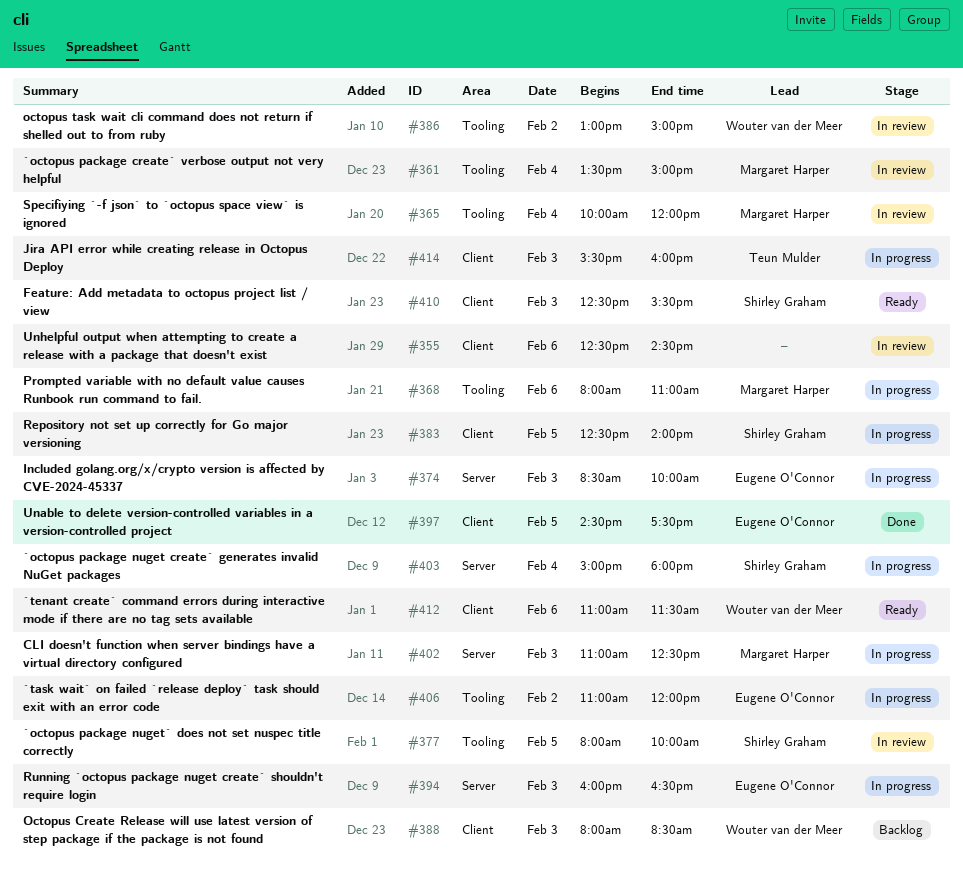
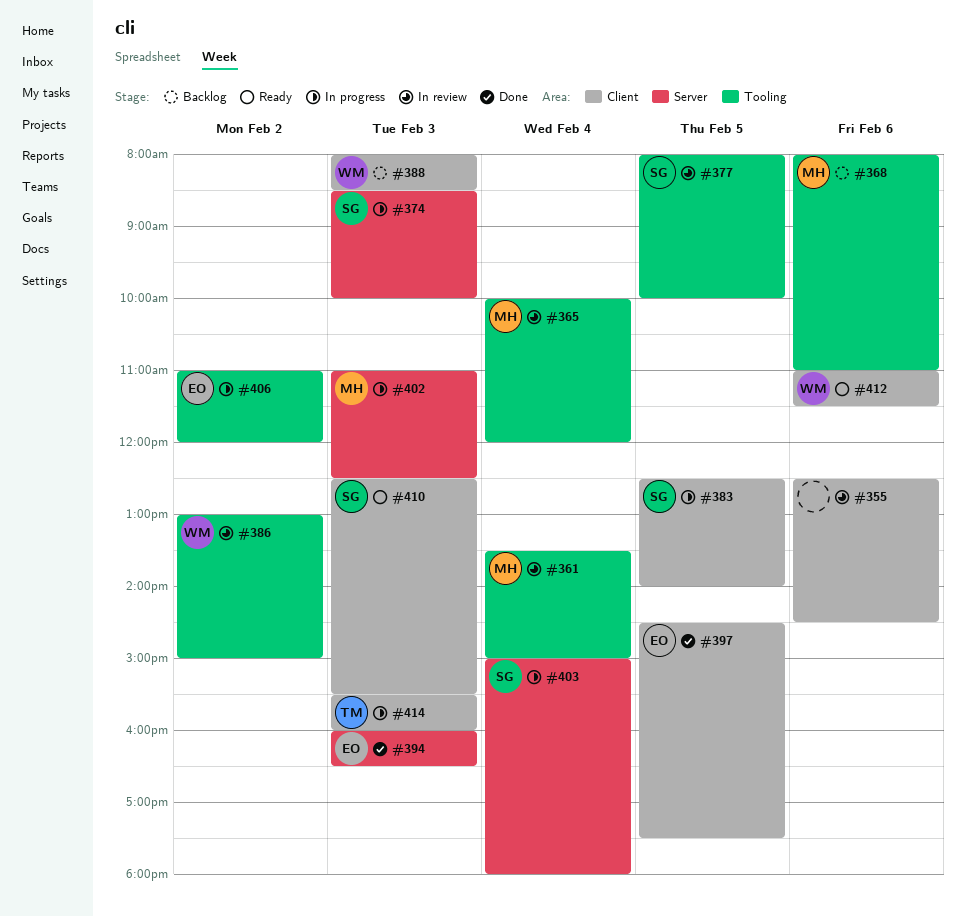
#368, status: In progress -> Backlog
#374, owner: Eugene O'Connor -> Shirley Graham
#394, status: In progress -> Done

